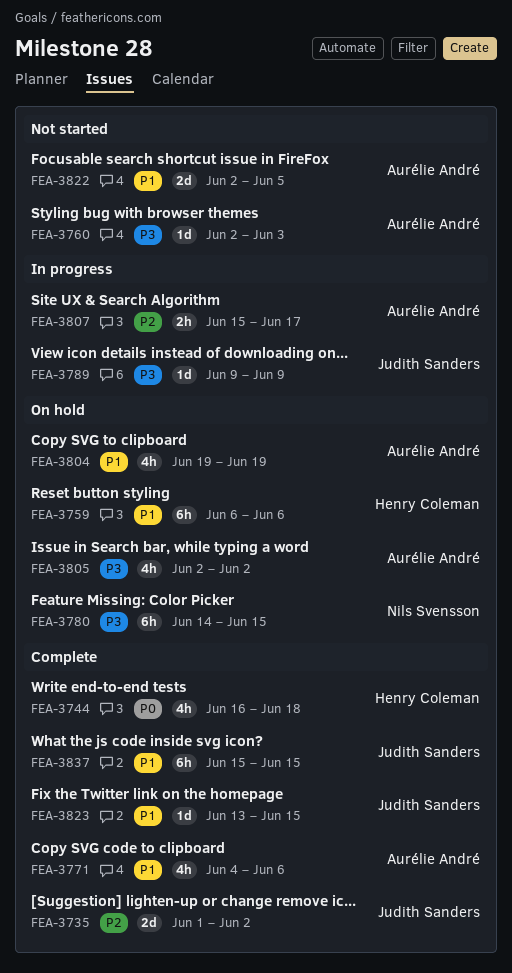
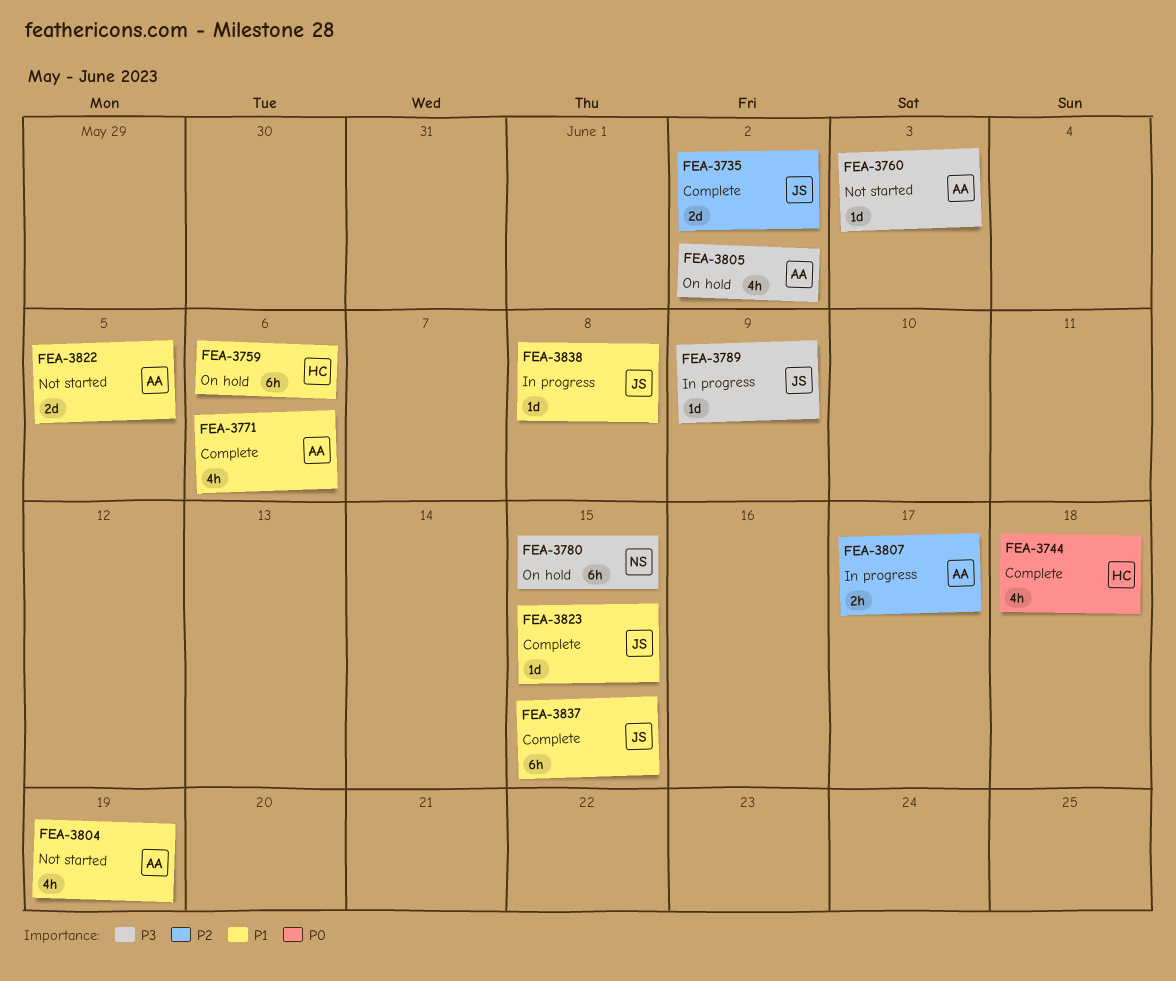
FEA-3804, status: On hold -> Not started
FEA-3838: none -> present

